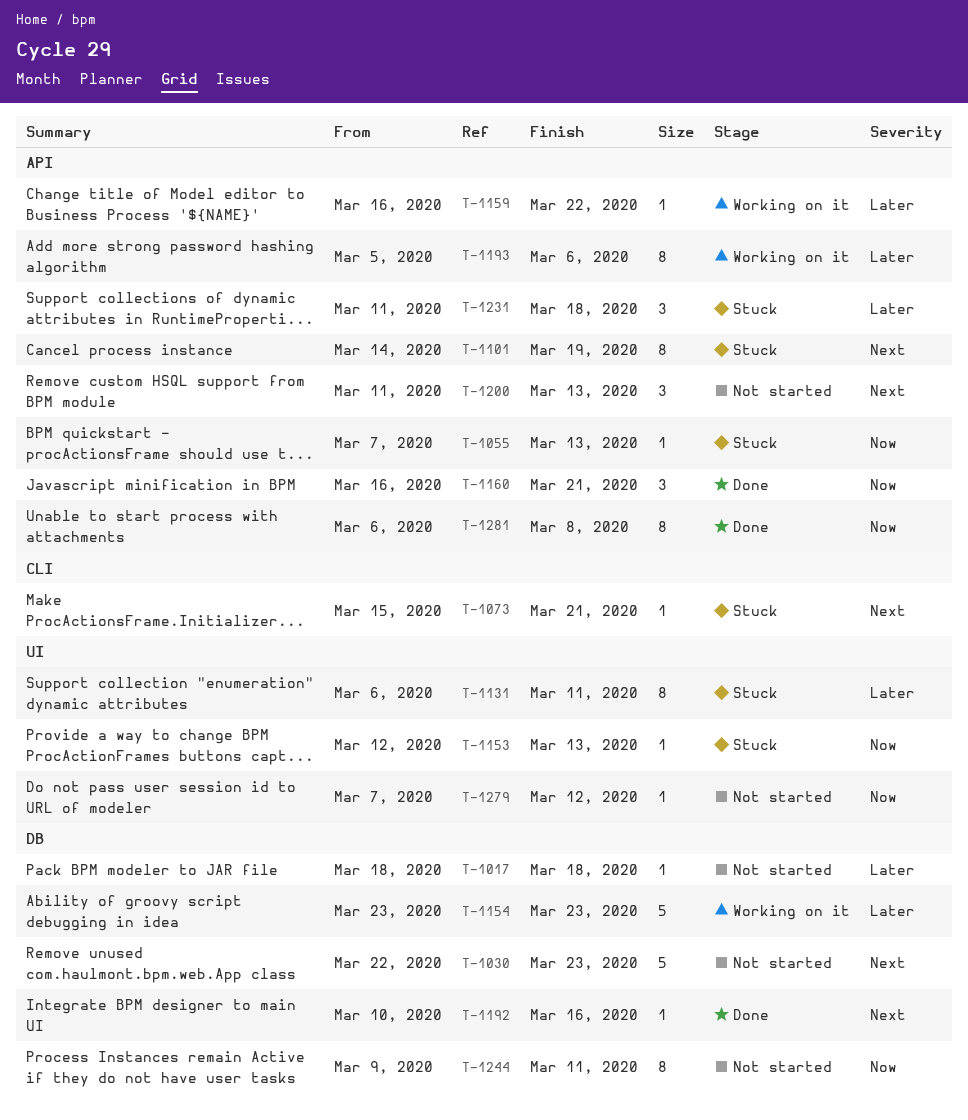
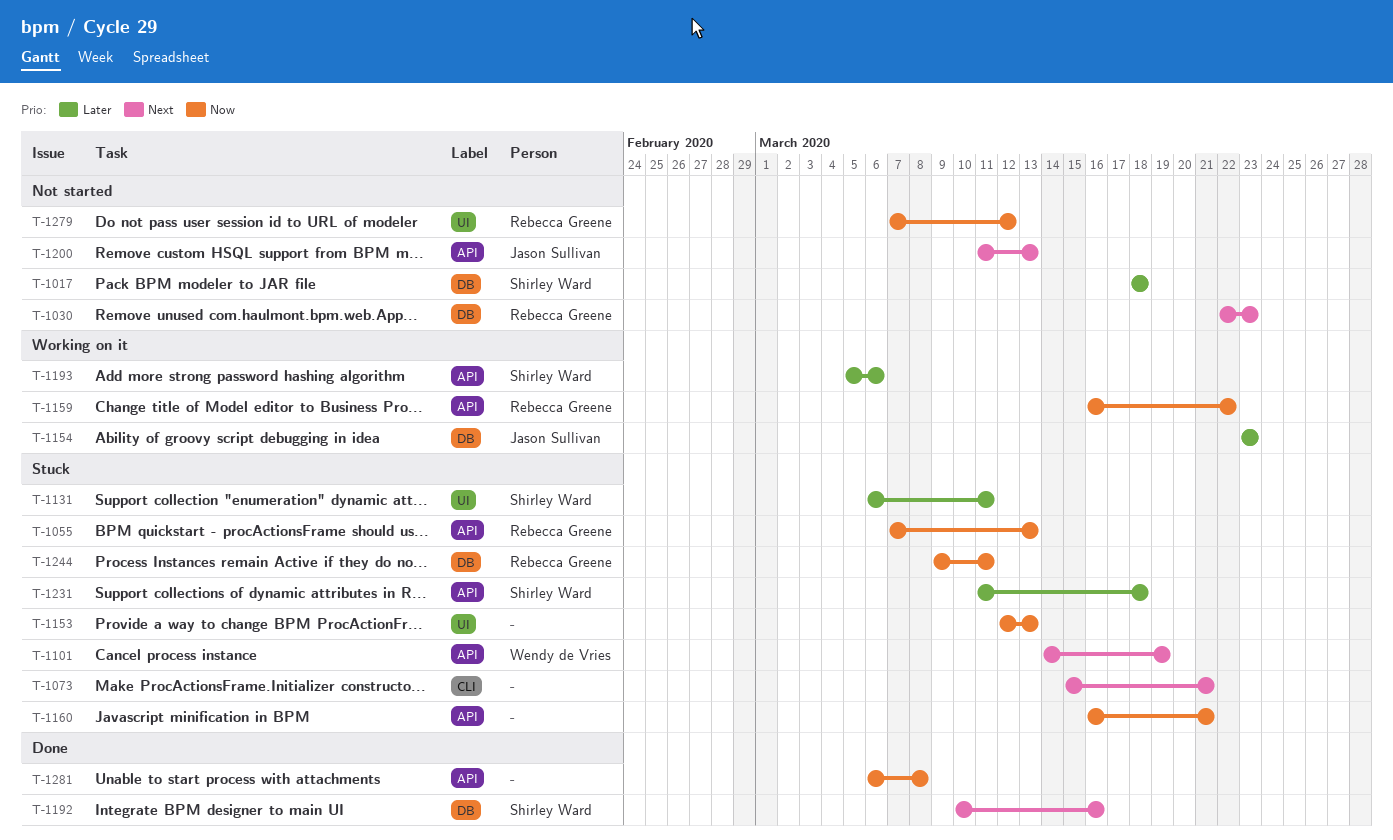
T-1159, priority: Later -> Now
T-1160, status: Done -> Stuck
T-1244, status: Not started -> Stuck

